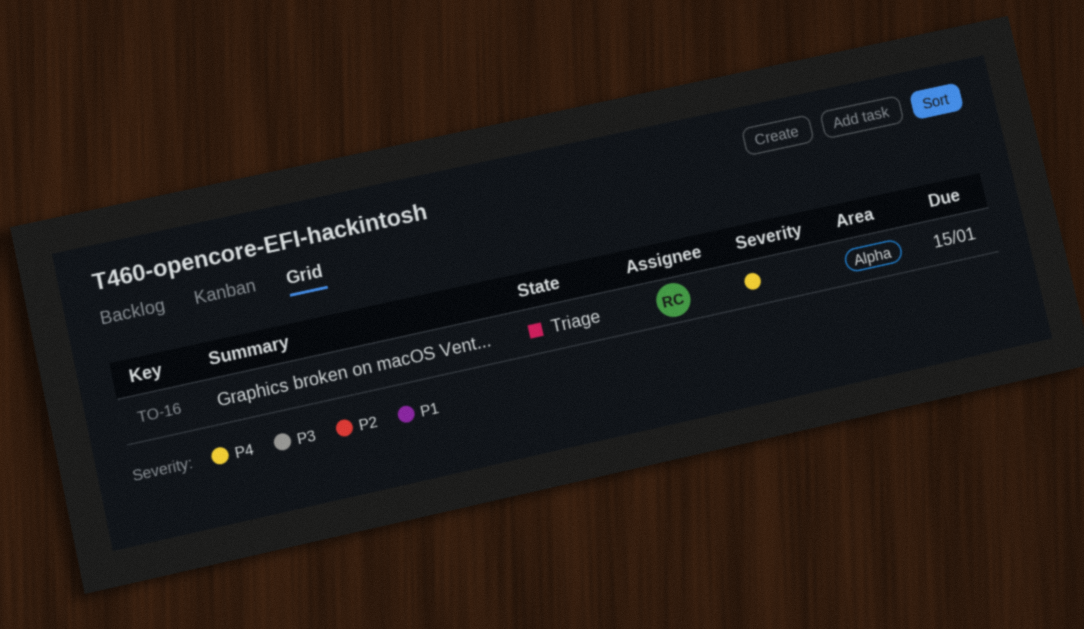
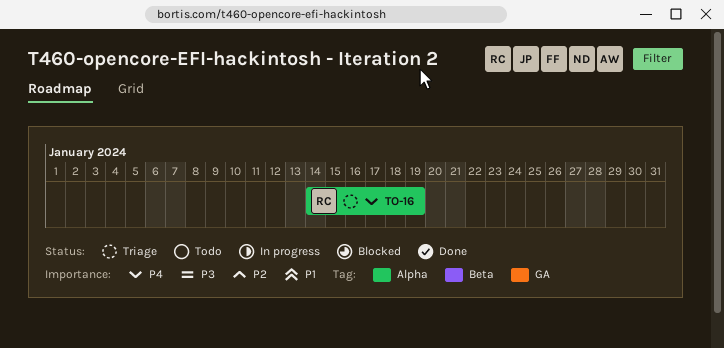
TO-16, due: Jan 15 -> Jan 19

